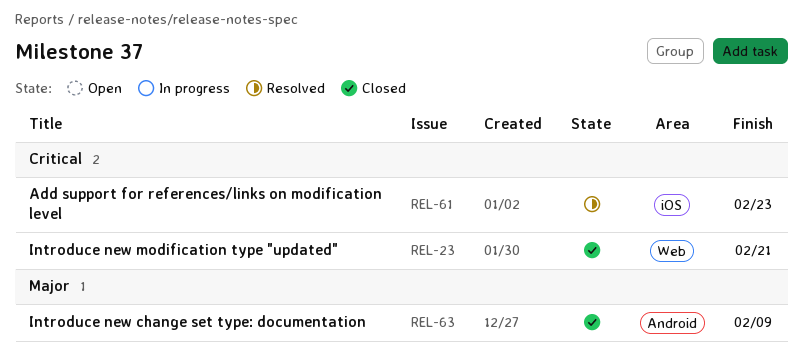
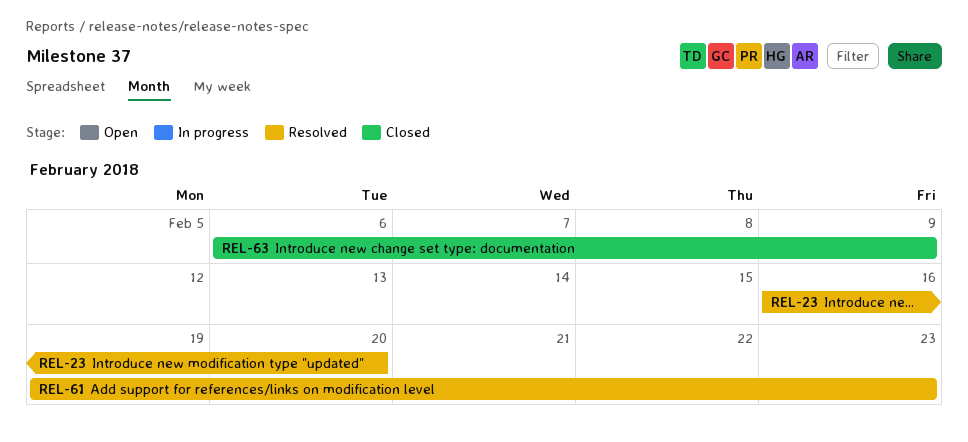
REL-23, status: Closed -> Resolved
REL-23, due: Feb 21 -> Feb 20

